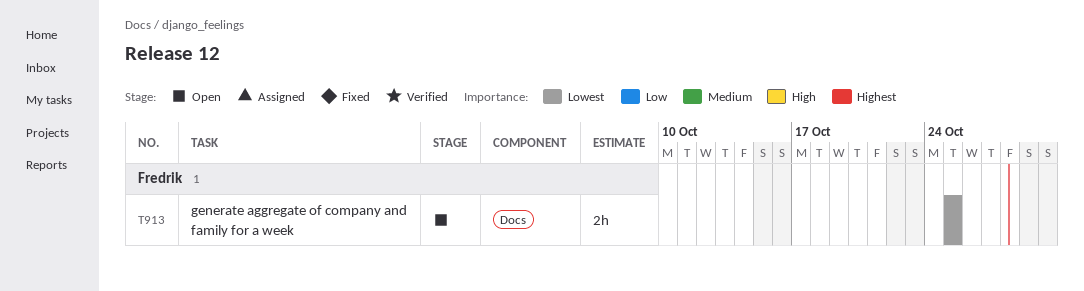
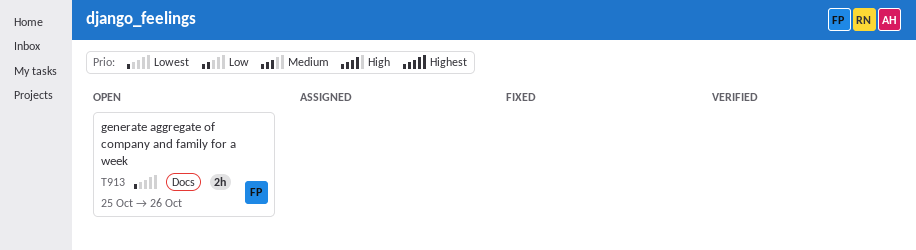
T913, due: Oct 25 -> Oct 26

